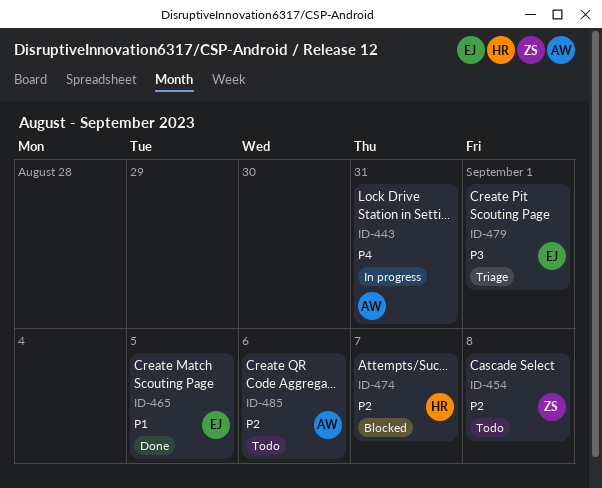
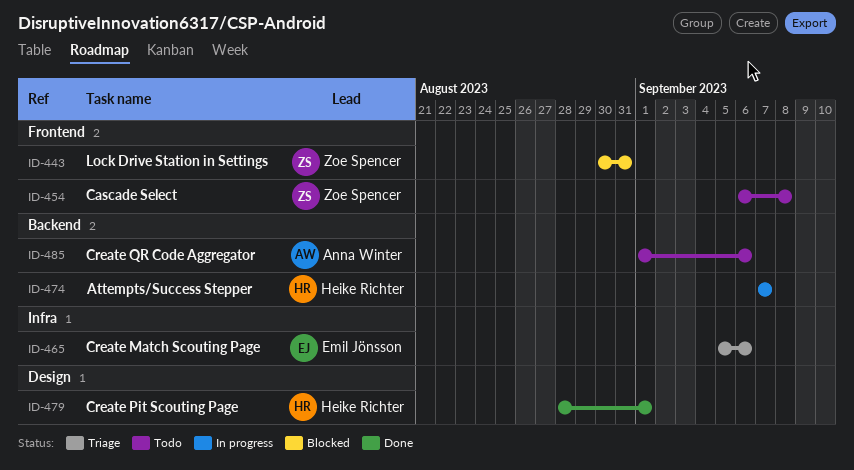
ID-443, status: In progress -> Blocked
ID-443, owner: Anna Winter -> Zoe Spencer
ID-465, status: Done -> Triage
ID-465, due: Sep 5 -> Sep 6
ID-474, status: Blocked -> In progress
ID-479, status: Triage -> Done
ID-479, owner: Emil Jönsson -> Heike Richter

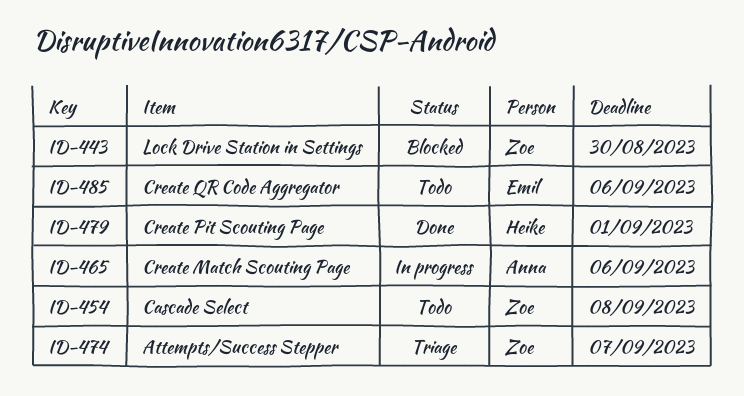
ID-443, due: Aug 31 -> Aug 30
ID-465, status: Triage -> In progress
ID-465, owner: Emil Jönsson -> Anna Winter
ID-474, status: In progress -> Triage
ID-474, owner: Heike Richter -> Zoe Spencer
ID-485, owner: Anna Winter -> Emil Jönsson

